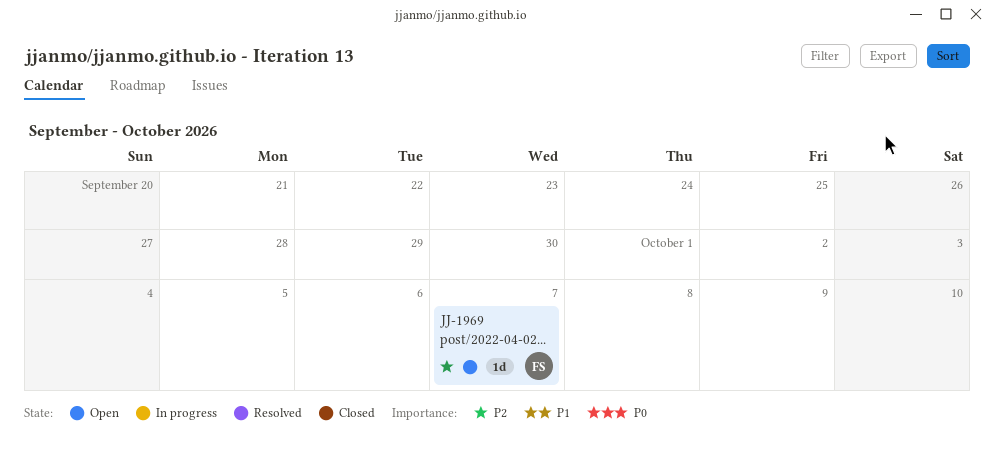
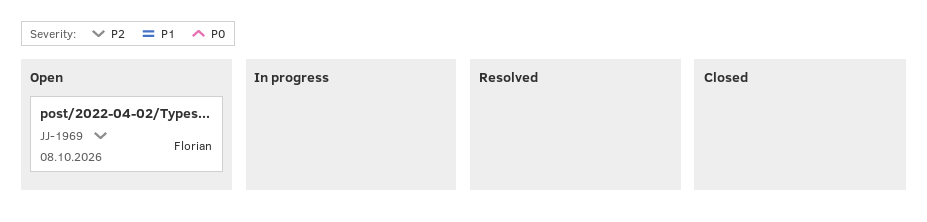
JJ-1969, due: Oct 7 -> Oct 8

